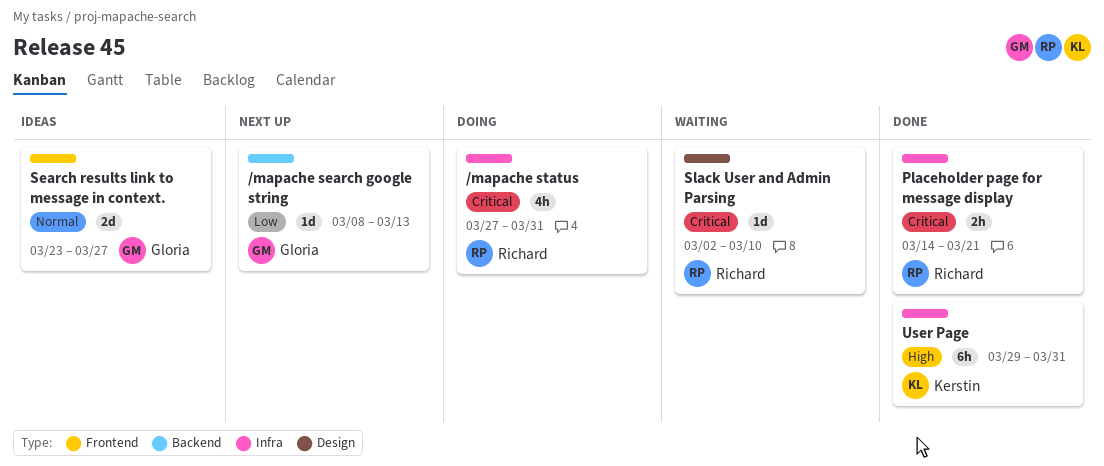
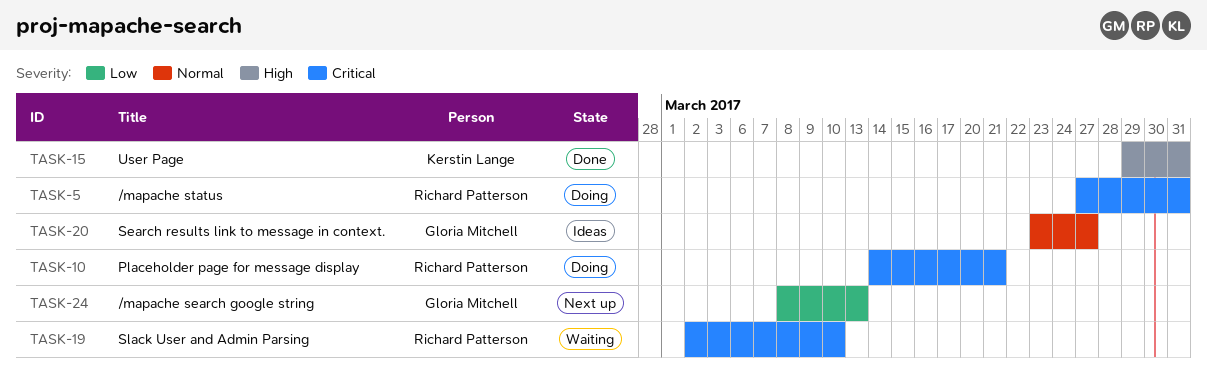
Placeholder page for message display, status: Done -> Doing

